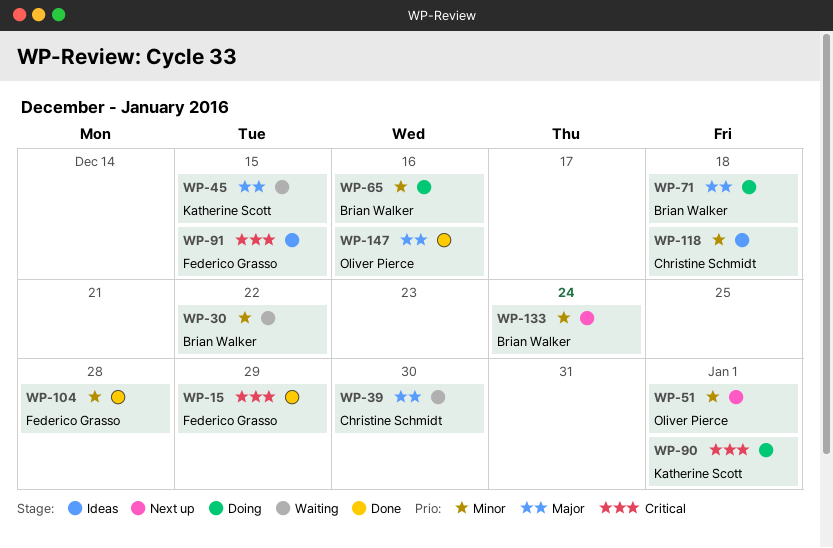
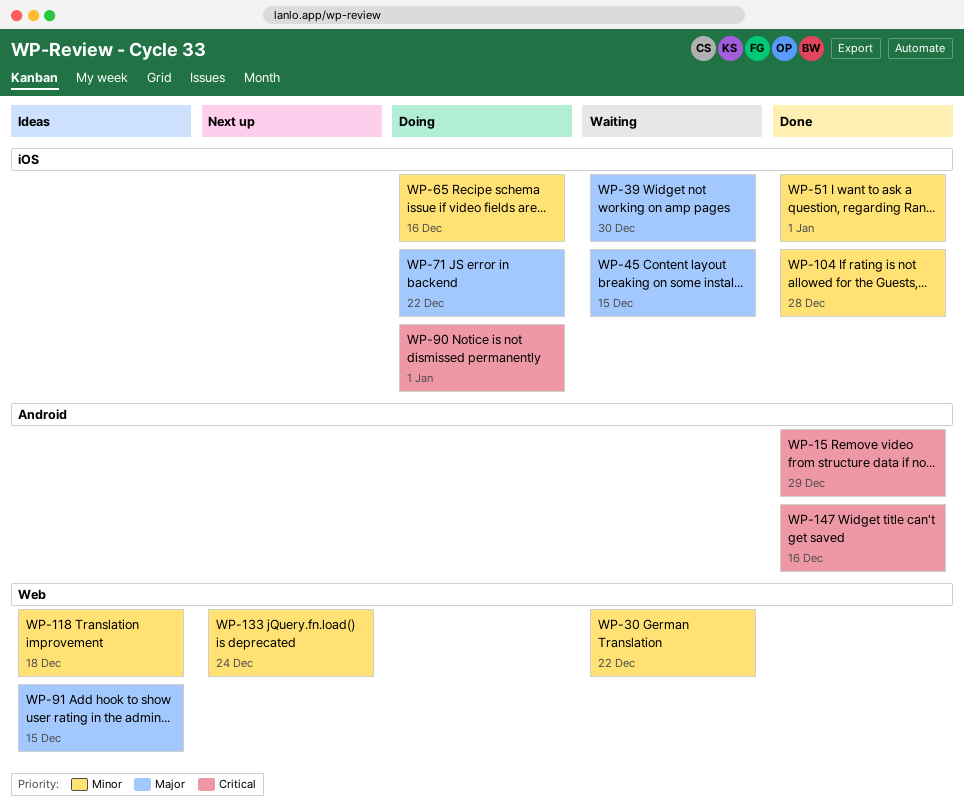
WP-51, status: Next up -> Done
WP-71, due: Dec 18 -> Dec 22
WP-91, priority: Critical -> Major
WP-147, priority: Major -> Critical

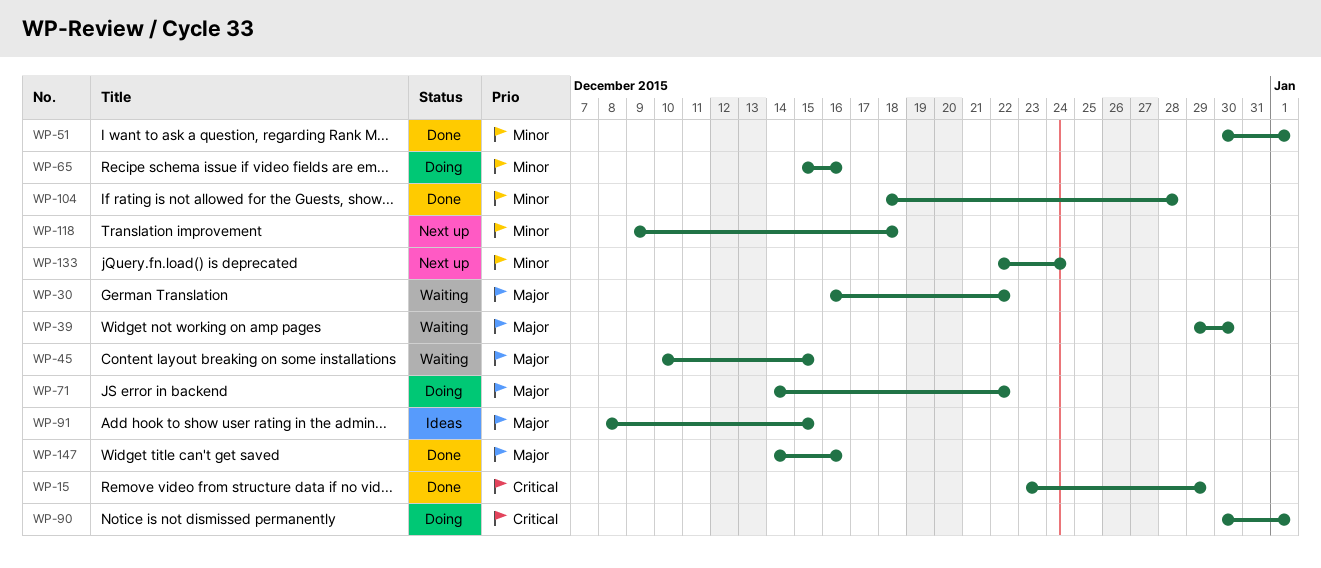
WP-30, priority: Minor -> Major
WP-118, status: Ideas -> Next up
WP-147, priority: Critical -> Major

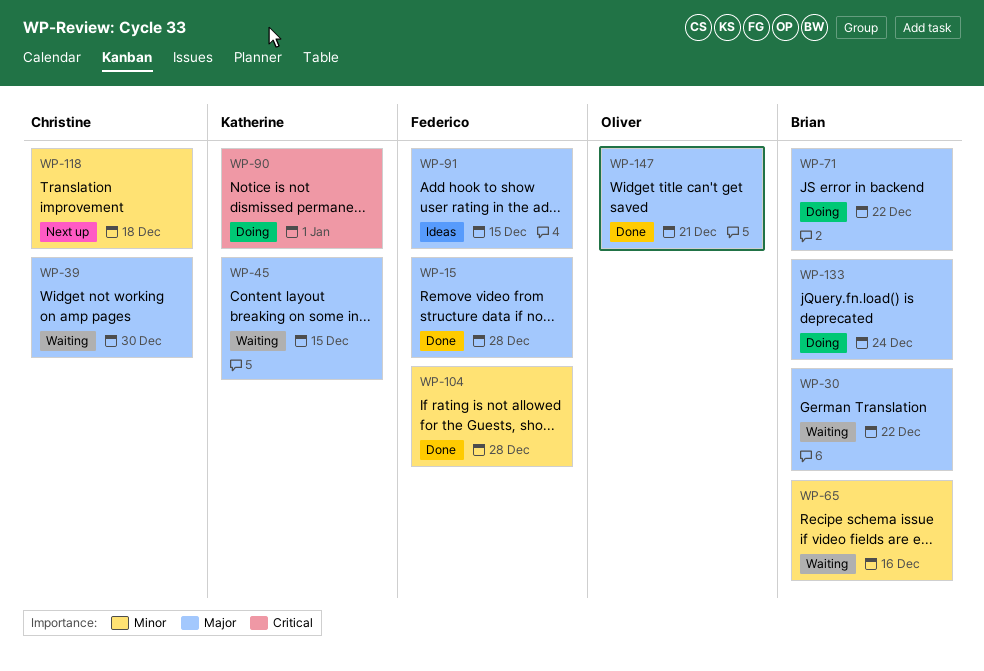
WP-15, priority: Critical -> Major
WP-15, due: Dec 29 -> Dec 28
WP-51: present -> none
WP-65, status: Doing -> Waiting
WP-133, status: Next up -> Doing
WP-133, priority: Minor -> Major
WP-147, due: Dec 16 -> Dec 21

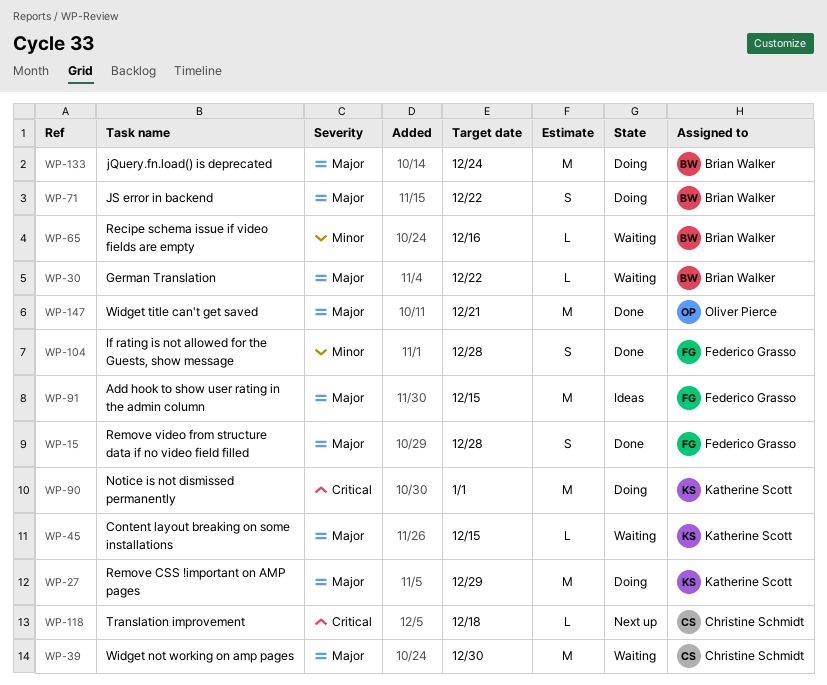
WP-27: none -> present
WP-118, priority: Minor -> Critical

